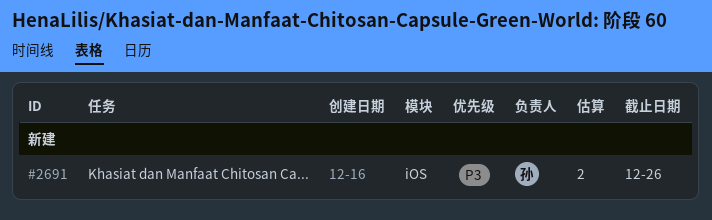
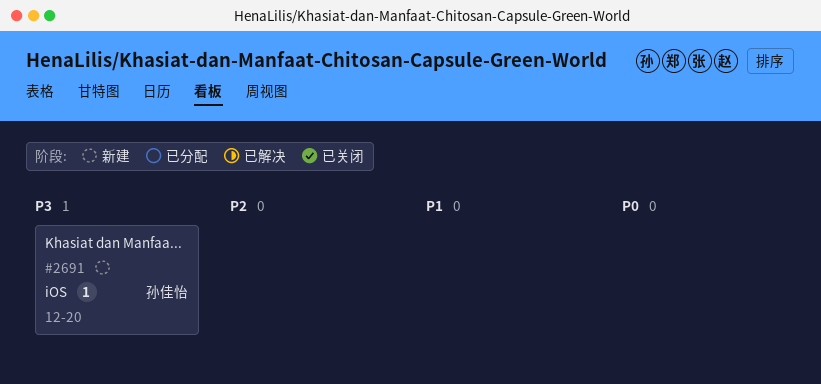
#2691, estimate: 2 -> 1
#2691, due: Dec 26 -> Dec 20

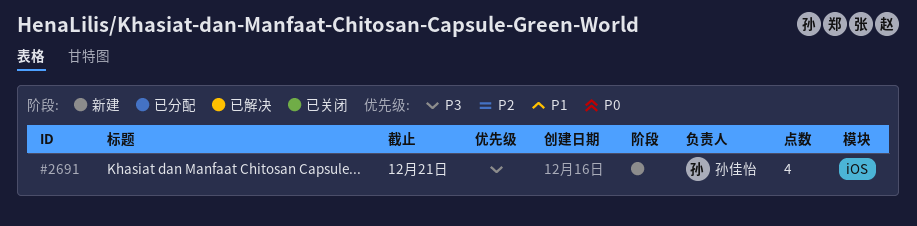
#2691, estimate: 1 -> 4
#2691, due: Dec 20 -> Dec 21

